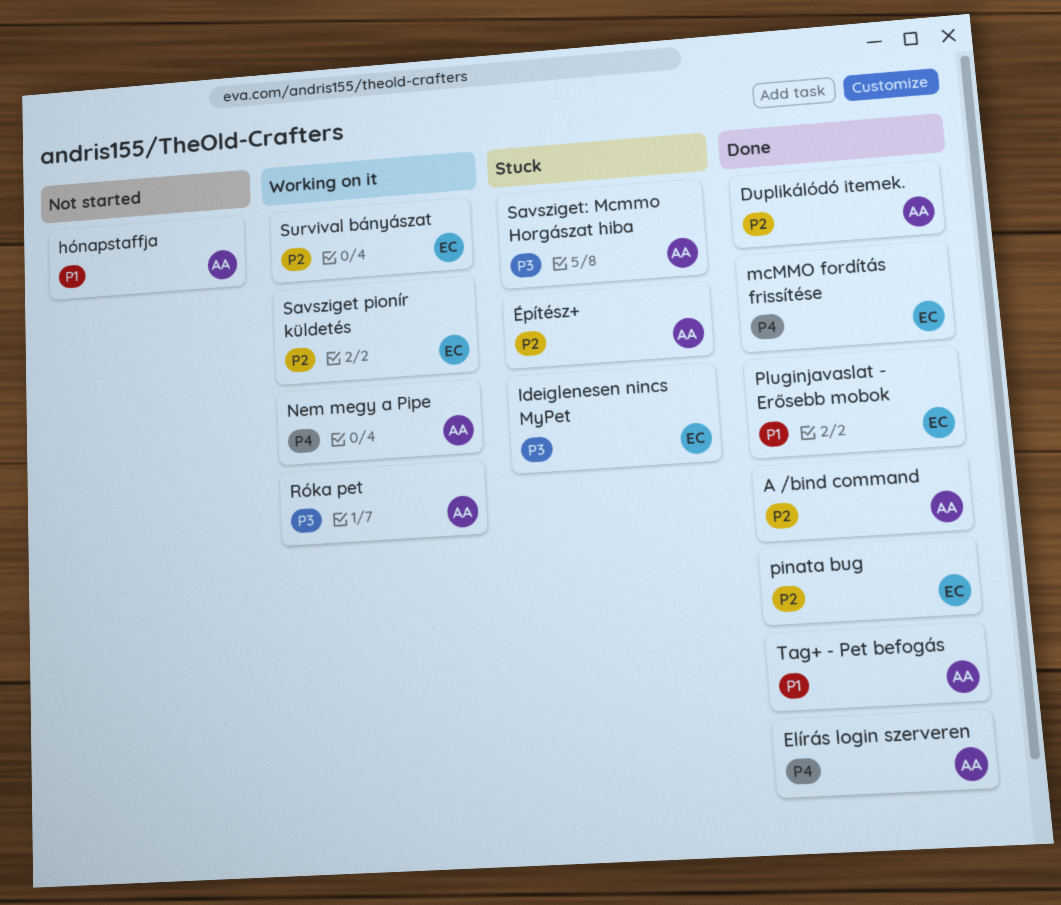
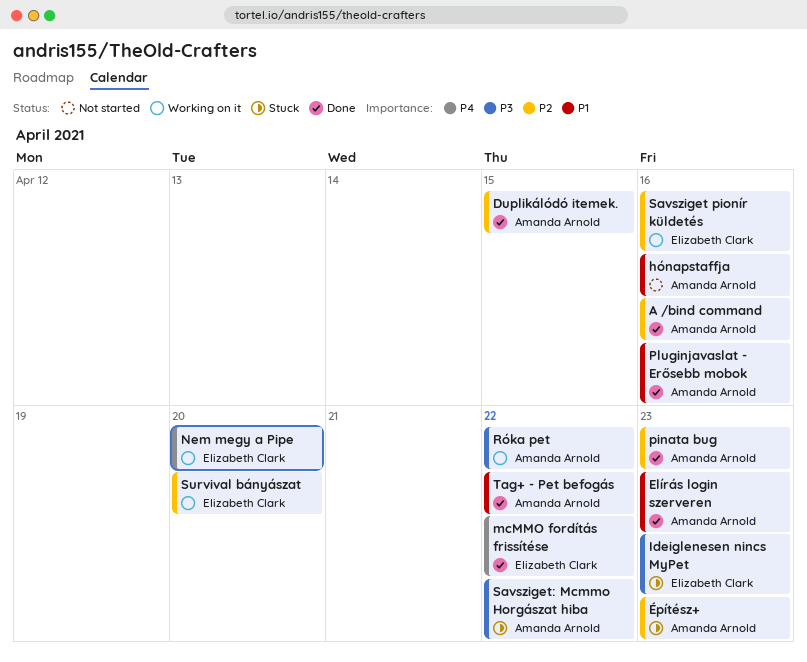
Elírás login szerveren, priority: P4 -> P1
Nem megy a Pipe, owner: Amanda Arnold -> Elizabeth Clark
pinata bug, owner: Elizabeth Clark -> Amanda Arnold
Pluginjavaslat - Erősebb mobok, owner: Elizabeth Clark -> Amanda Arnold

